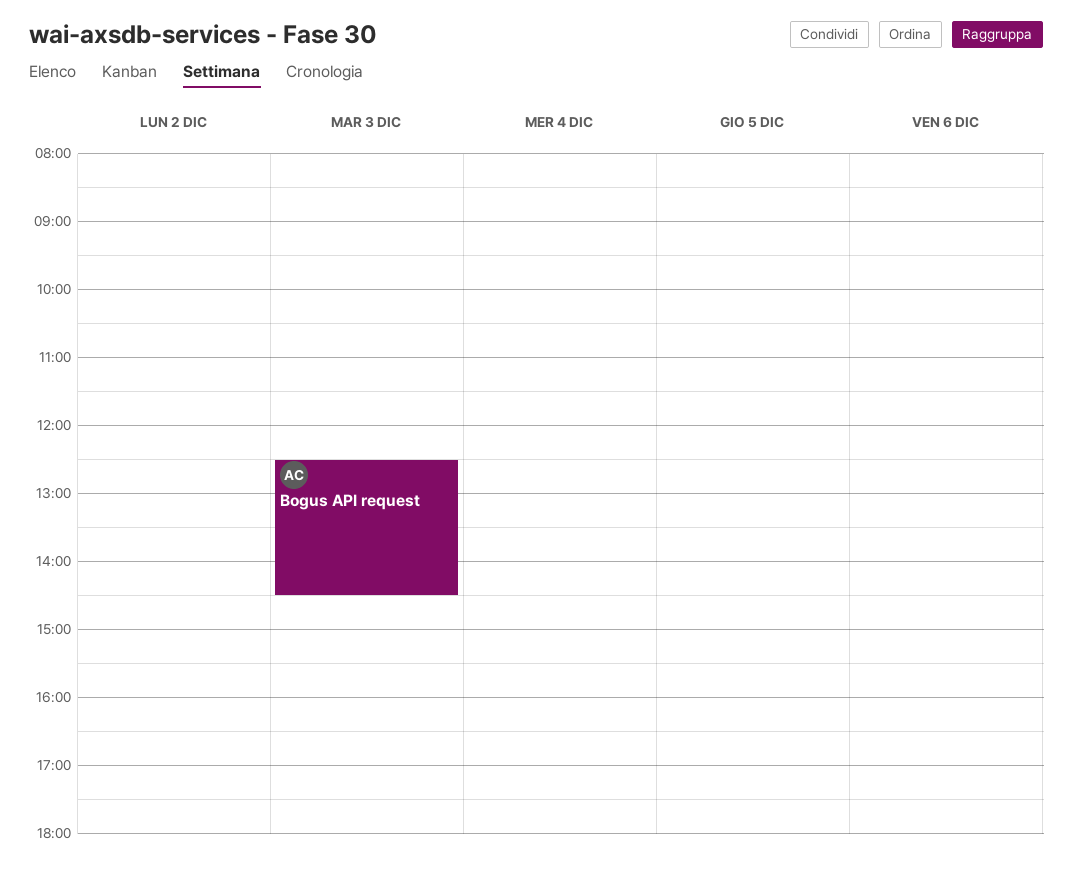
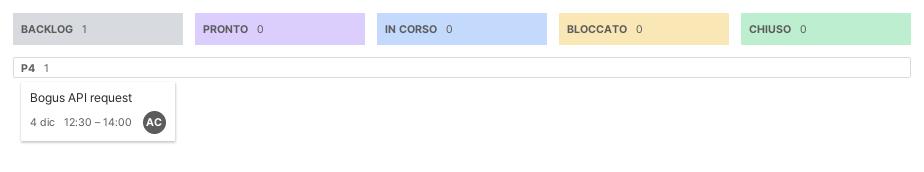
Bogus API request, day: Dec 3 -> Dec 4
Bogus API request, ends: 14:30 -> 14:00

